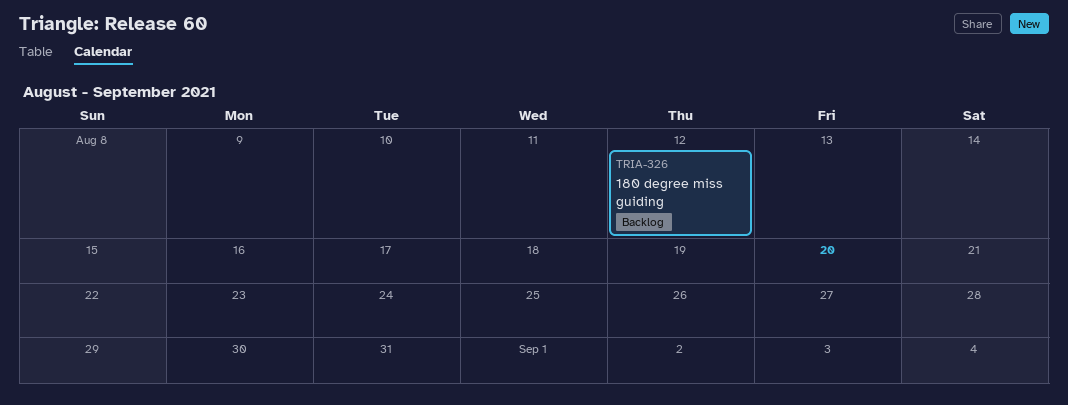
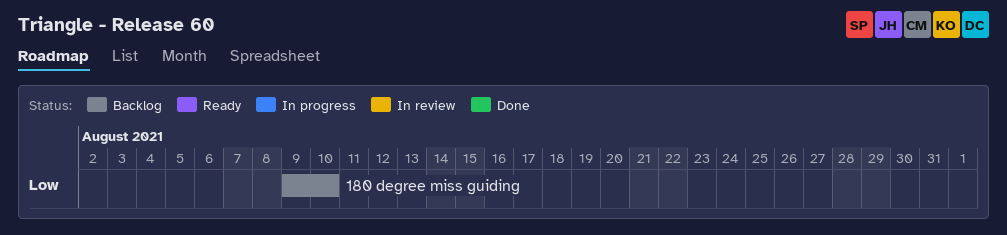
180 degree miss guiding, due: Aug 12 -> Aug 10

